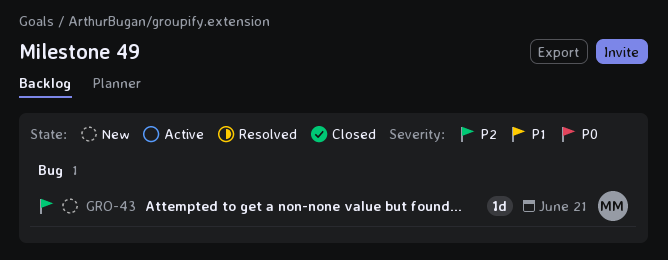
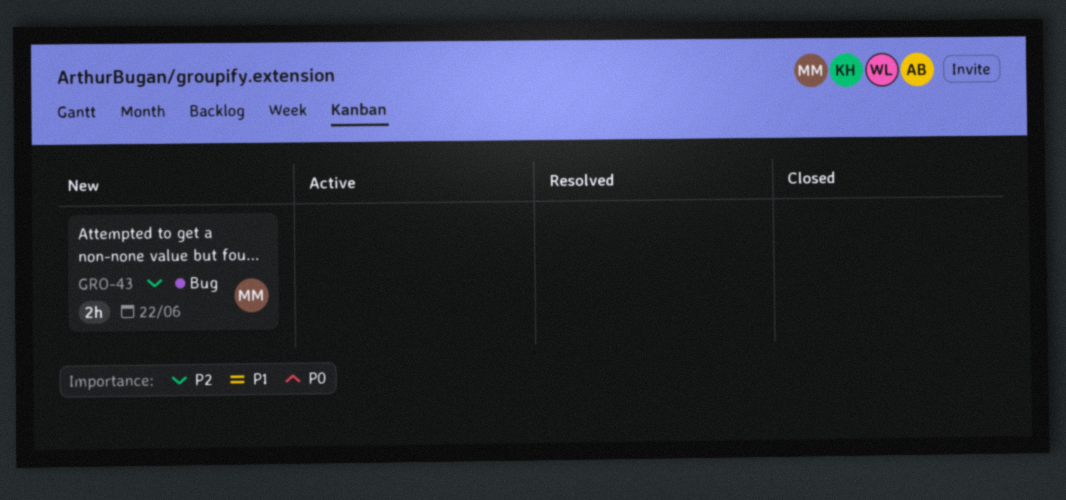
GRO-43, estimate: 1d -> 2h
GRO-43, due: Jun 21 -> Jun 22

